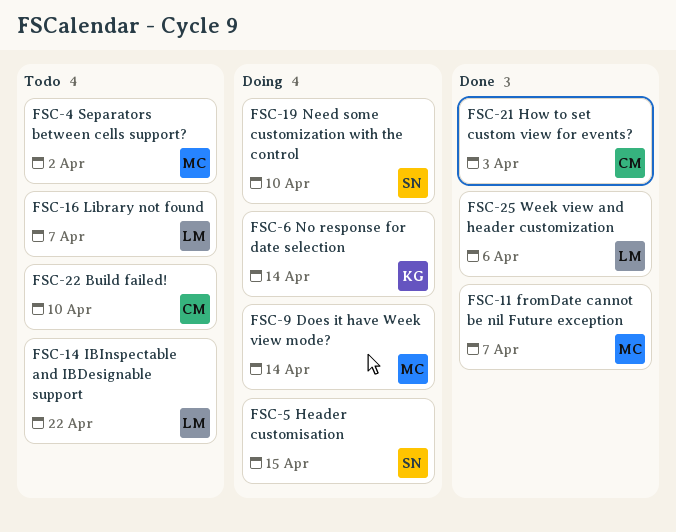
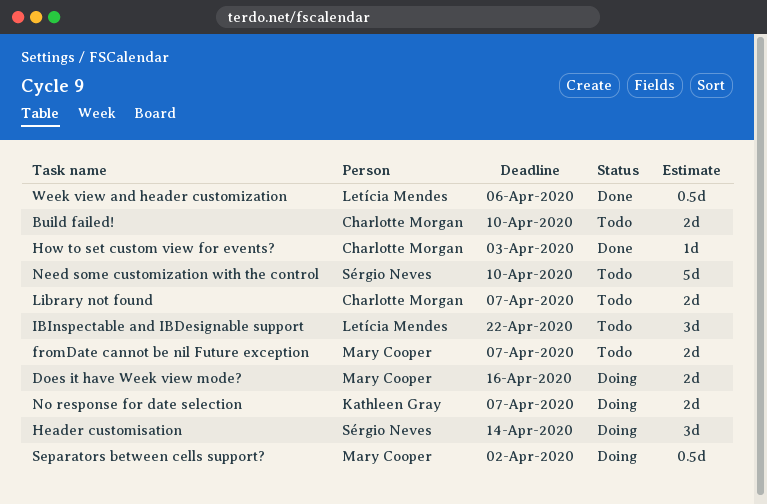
Does it have Week view mode?, due: Apr 14 -> Apr 16
fromDate cannot be nil Future exception, status: Done -> Todo
Header customisation, due: Apr 15 -> Apr 14
Library not found, owner: Letícia Mendes -> Charlotte Morgan
Need some customization with the control, status: Doing -> Todo
No response for date selection, due: Apr 14 -> Apr 7
Separators between cells support?, status: Todo -> Doing

